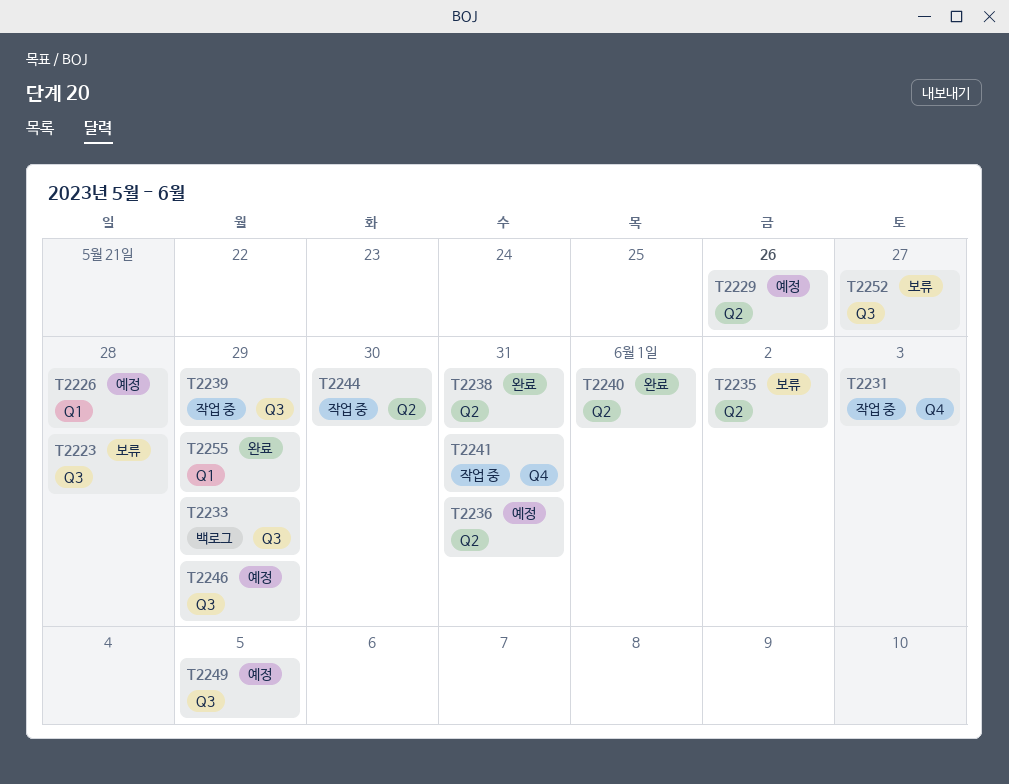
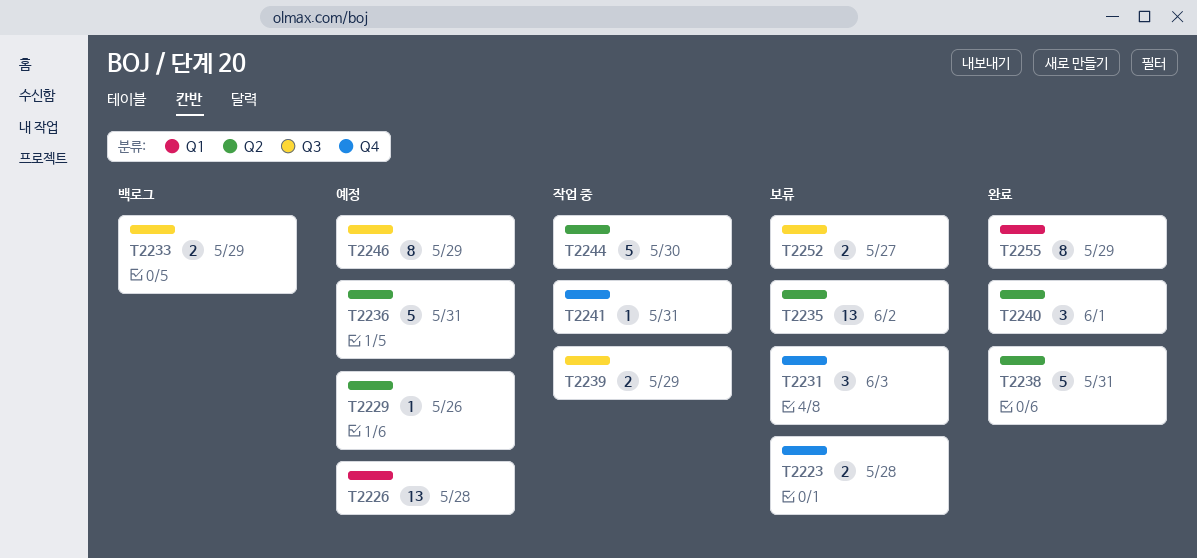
T2223, label: Q3 -> Q4
T2231, status: 작업 중 -> 보류
T2249: present -> none

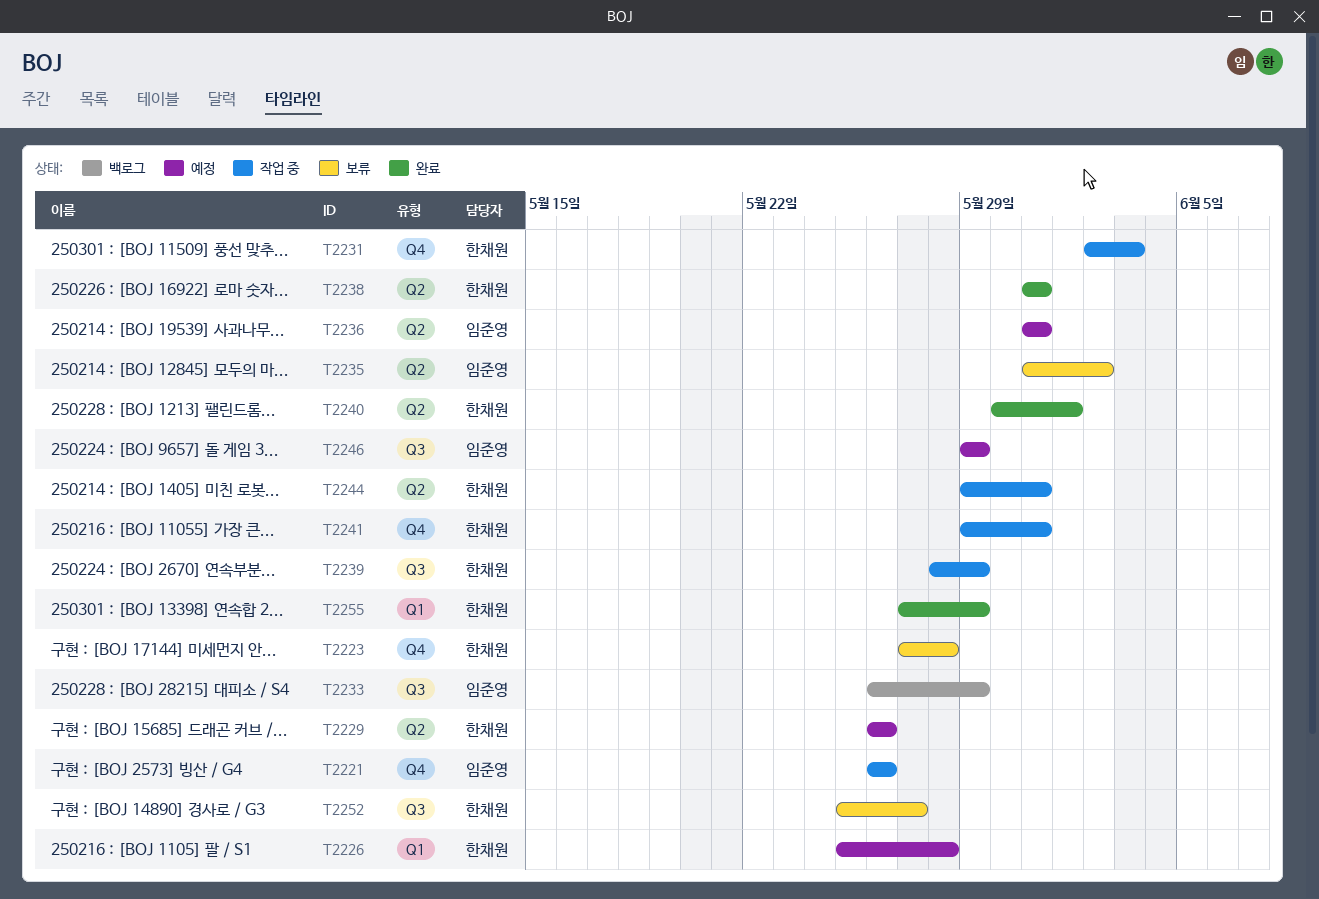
T2221: none -> present
T2231, status: 보류 -> 작업 중
T2244, due: May 30 -> May 31

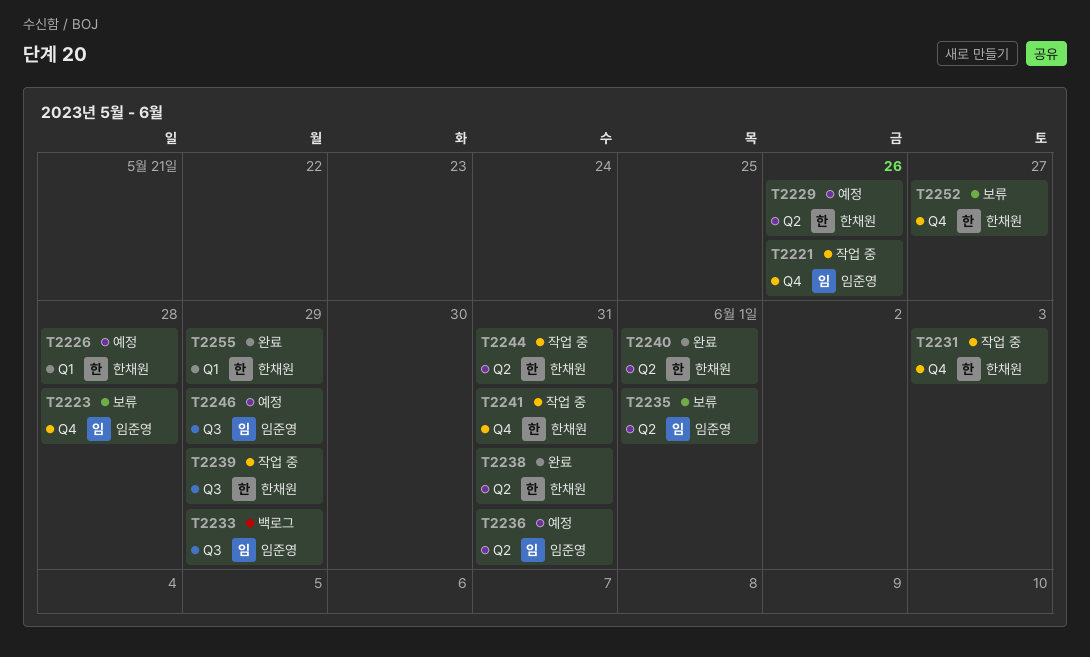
T2223, owner: 한채원 -> 임준영
T2235, due: Jun 2 -> Jun 1
T2252, label: Q3 -> Q4

